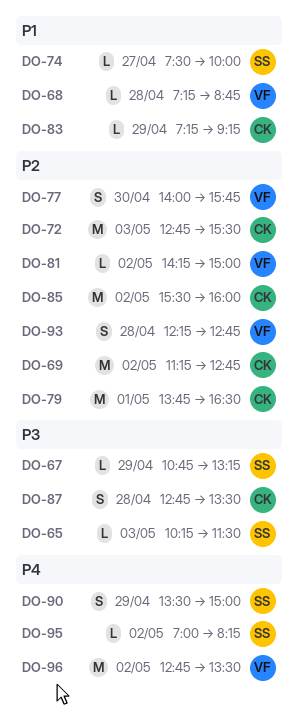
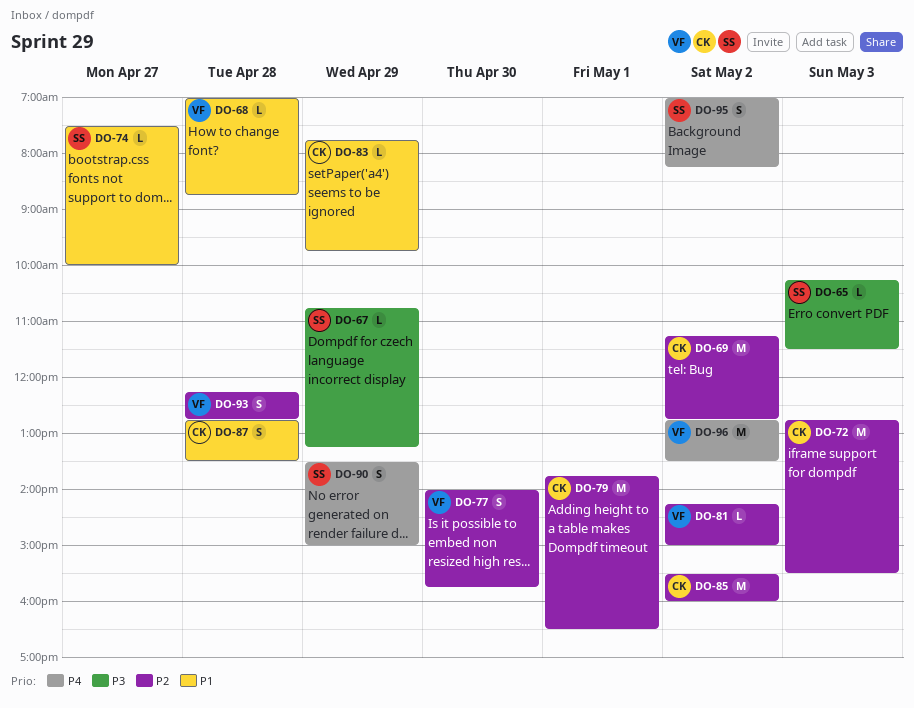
DO-68, begins: 07:15 -> 07:00
DO-83, begins: 07:15 -> 07:45
DO-83, ends: 09:15 -> 09:45
DO-87, priority: P3 -> P1
DO-95, estimate: L -> S

